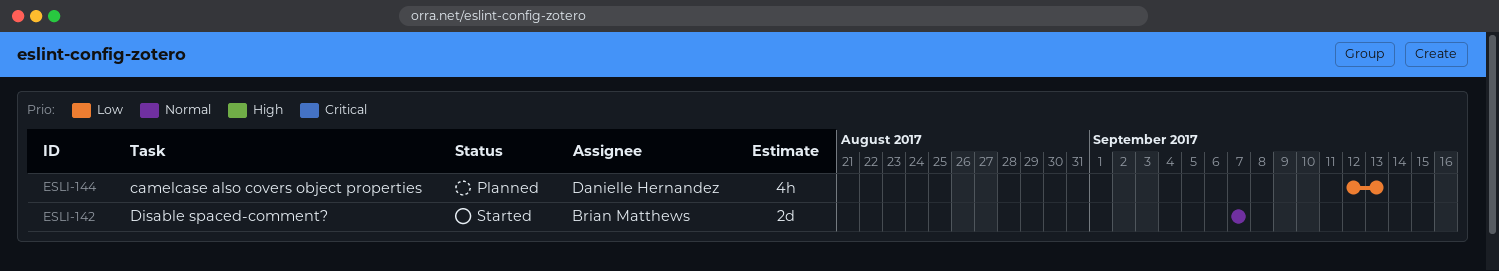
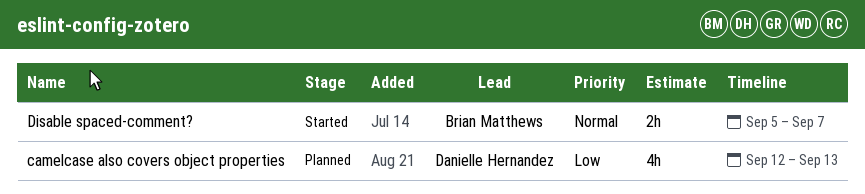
Disable spaced-comment?, estimate: 2d -> 2h
Disable spaced-comment?, start: Sep 7 -> Sep 5

